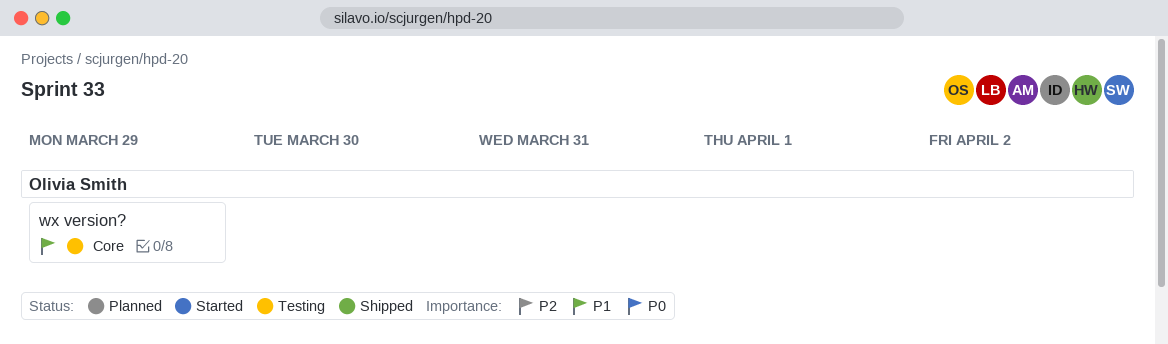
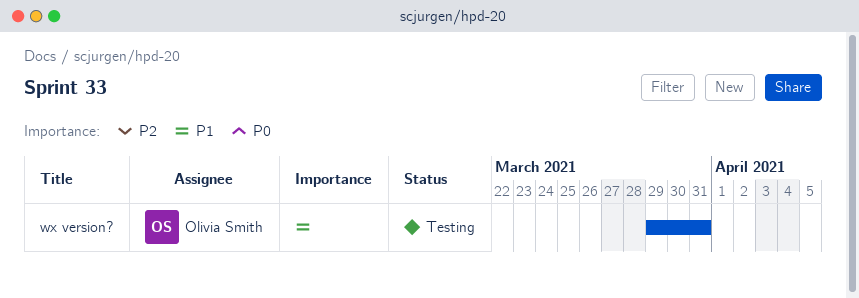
wx version?, due: Mar 29 -> Mar 31

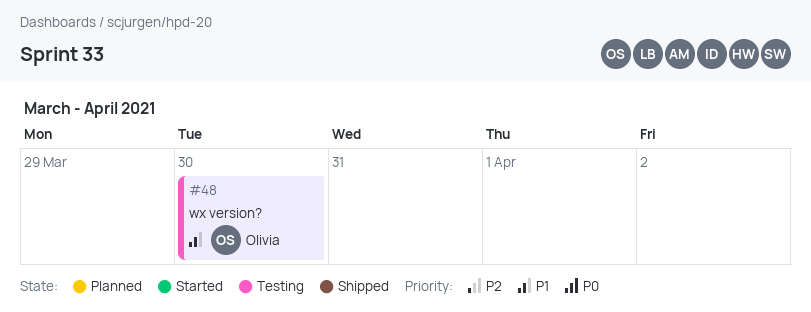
wx version?, due: Mar 31 -> Mar 30

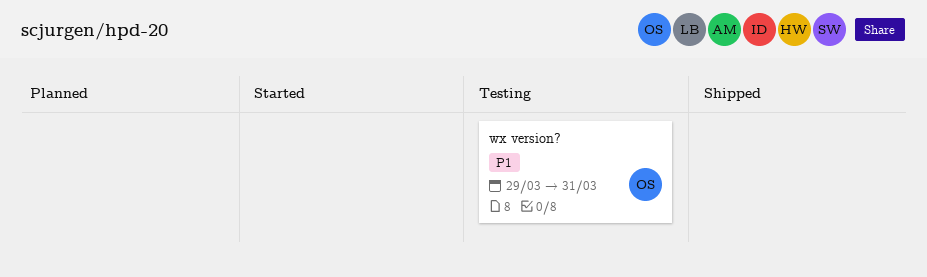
wx version?, due: Mar 30 -> Mar 31

